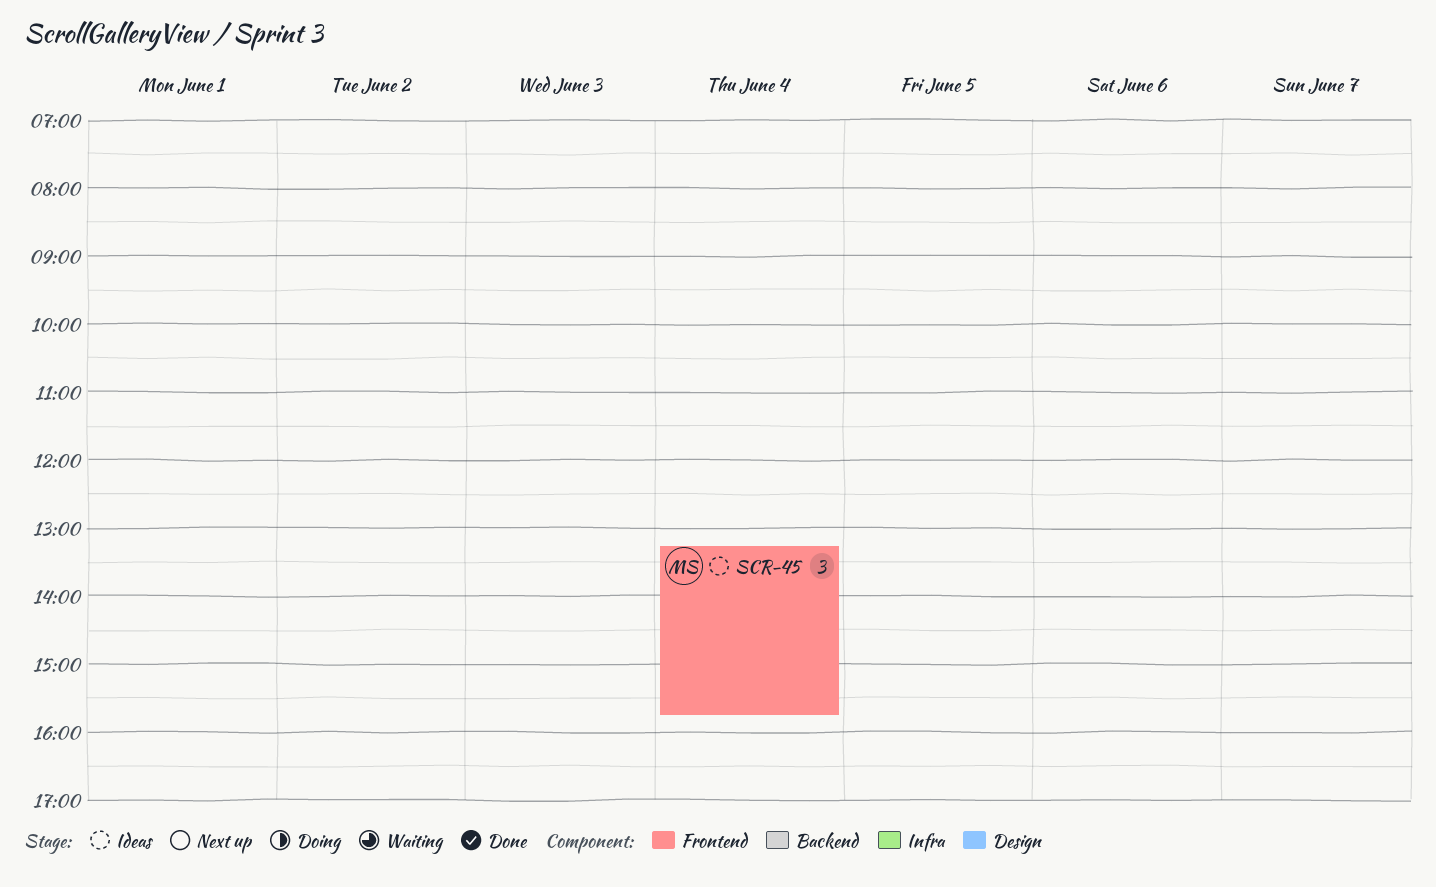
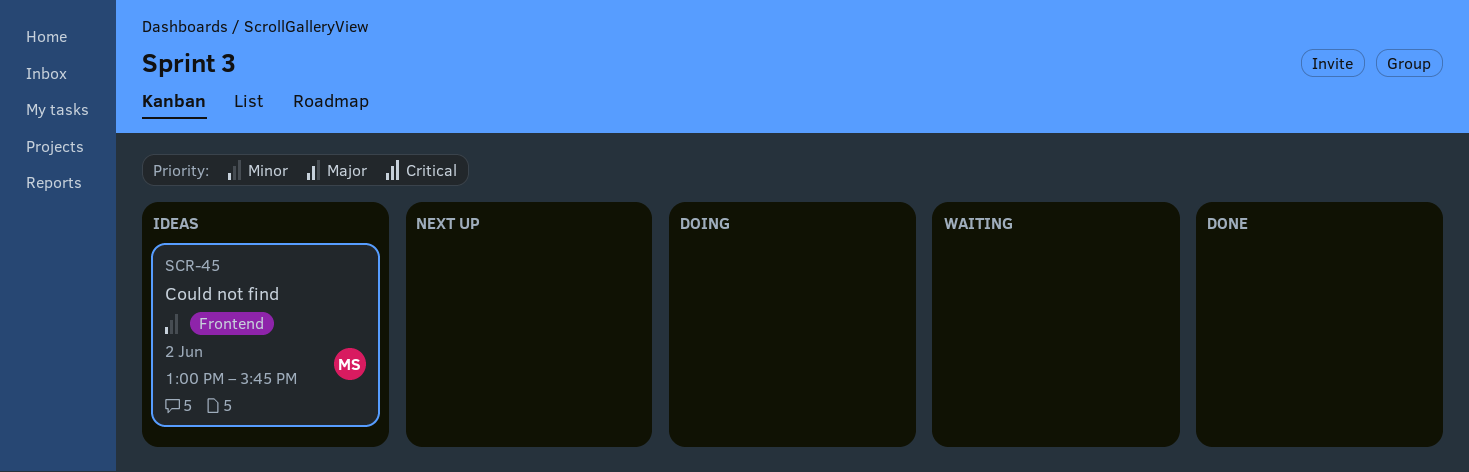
SCR-45, day: Jun 4 -> Jun 2
SCR-45, begins: 13:15 -> 13:00

